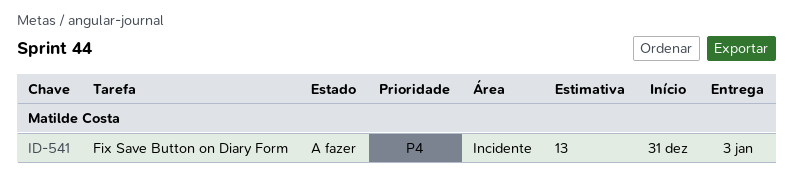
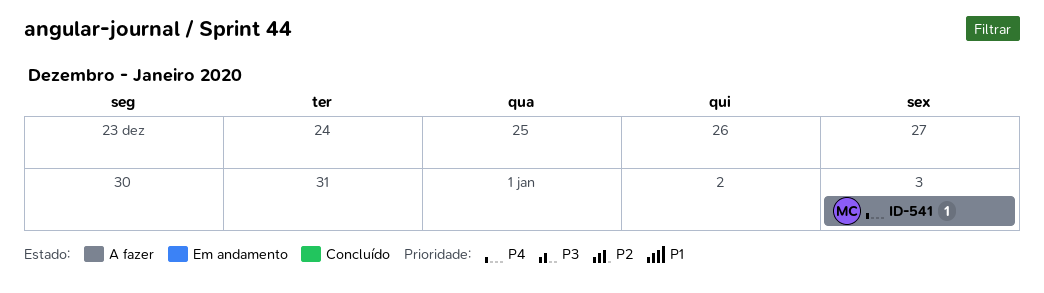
ID-541, estimate: 13 -> 1
ID-541, start: Dec 31 -> Jan 3

